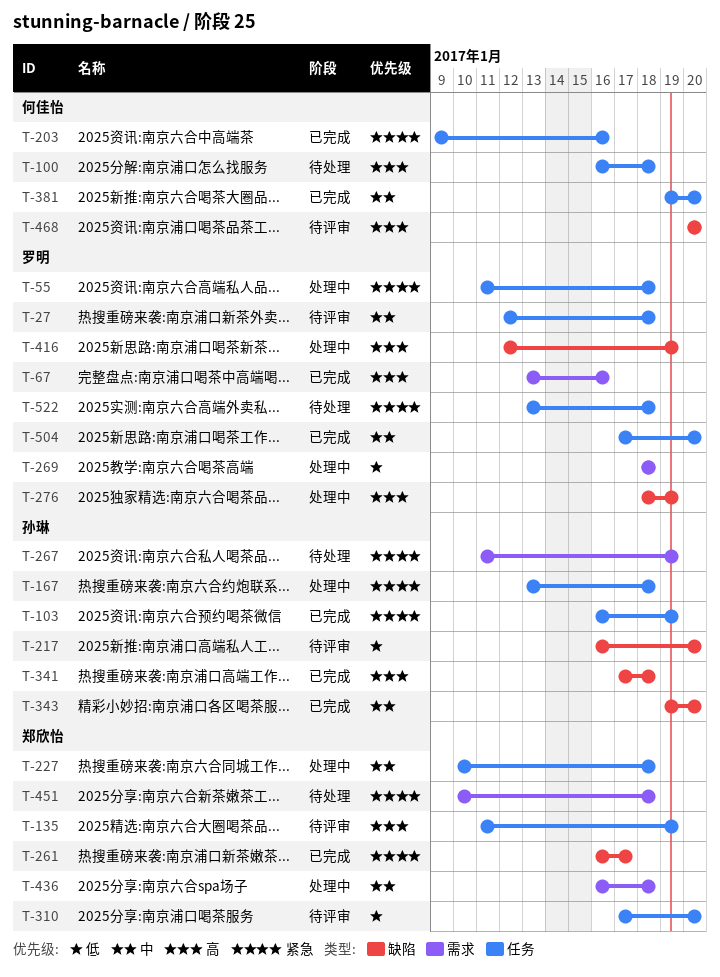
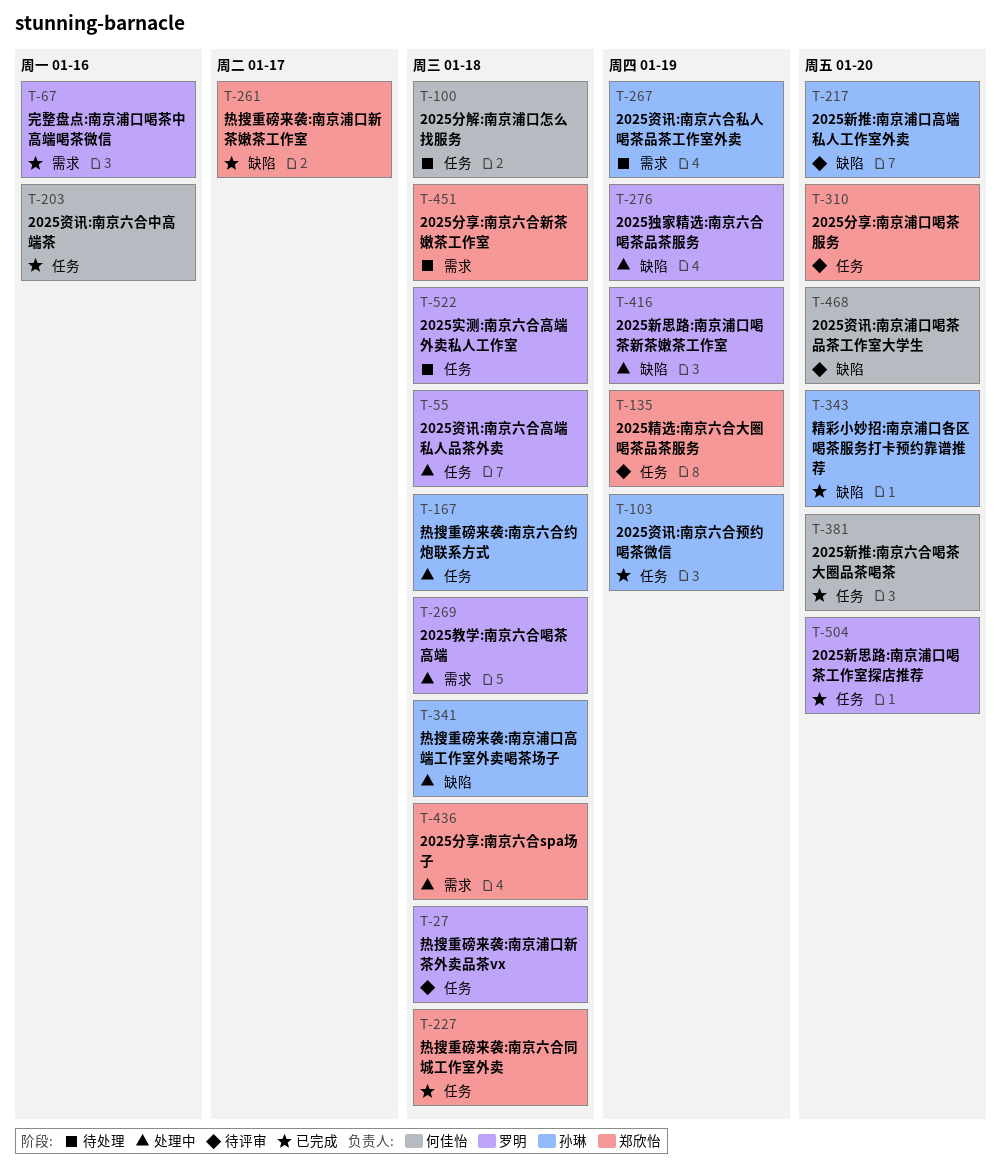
T-227, status: 处理中 -> 已完成
T-341, status: 已完成 -> 处理中

